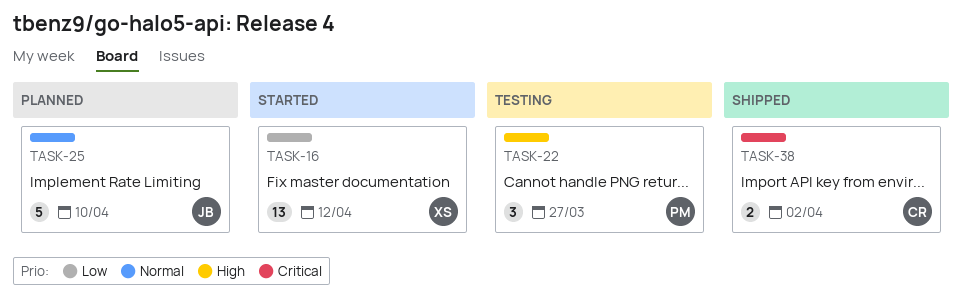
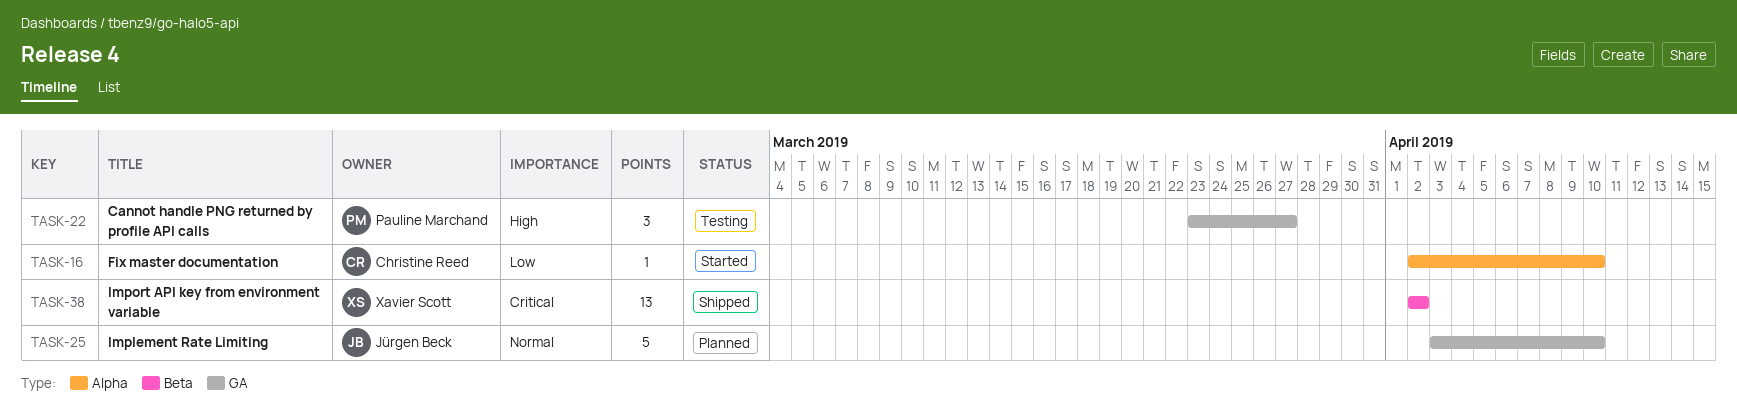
TASK-16, owner: Xavier Scott -> Christine Reed
TASK-16, estimate: 13 -> 1
TASK-16, due: Apr 12 -> Apr 10
TASK-38, owner: Christine Reed -> Xavier Scott
TASK-38, estimate: 2 -> 13

